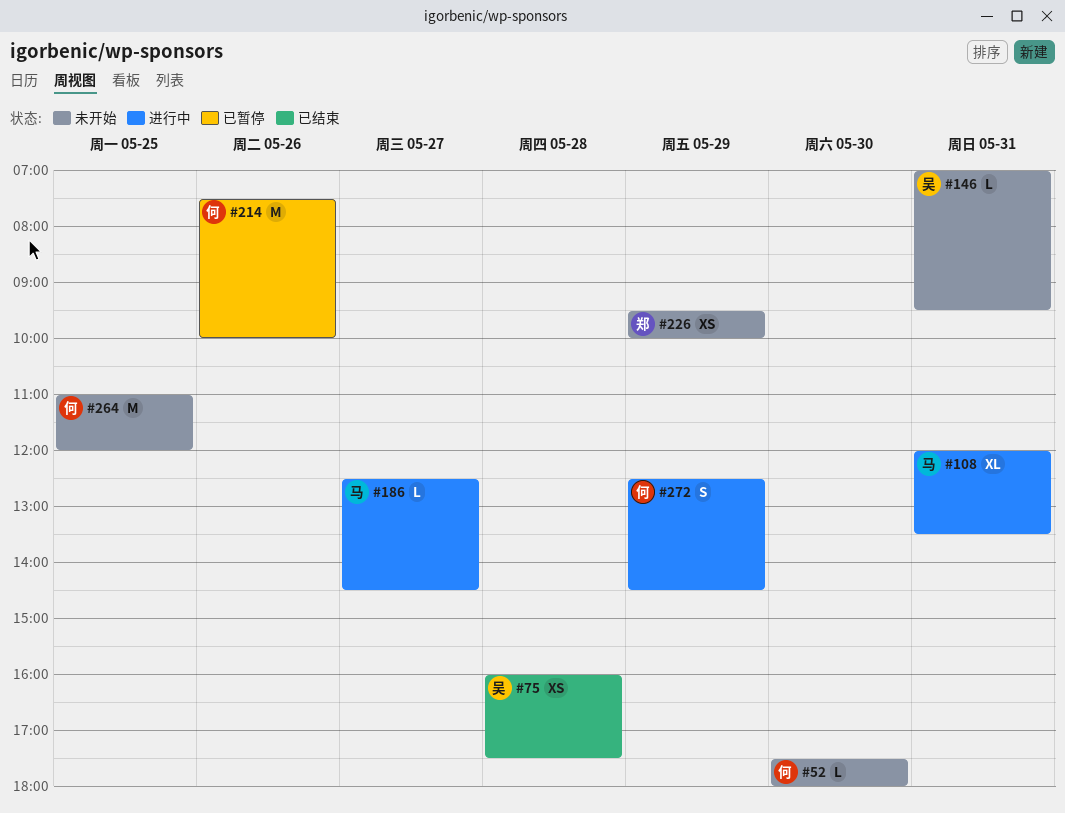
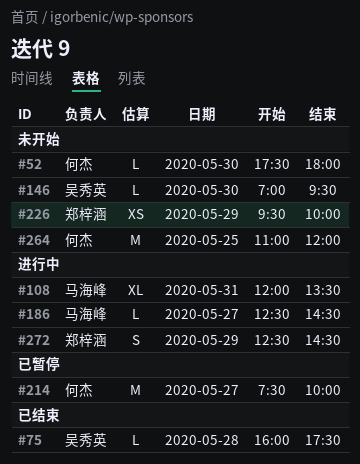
#75, estimate: XS -> L
#146, day: May 31 -> May 30
#214, day: May 26 -> May 27
#272, owner: 何杰 -> 郑梓涵

